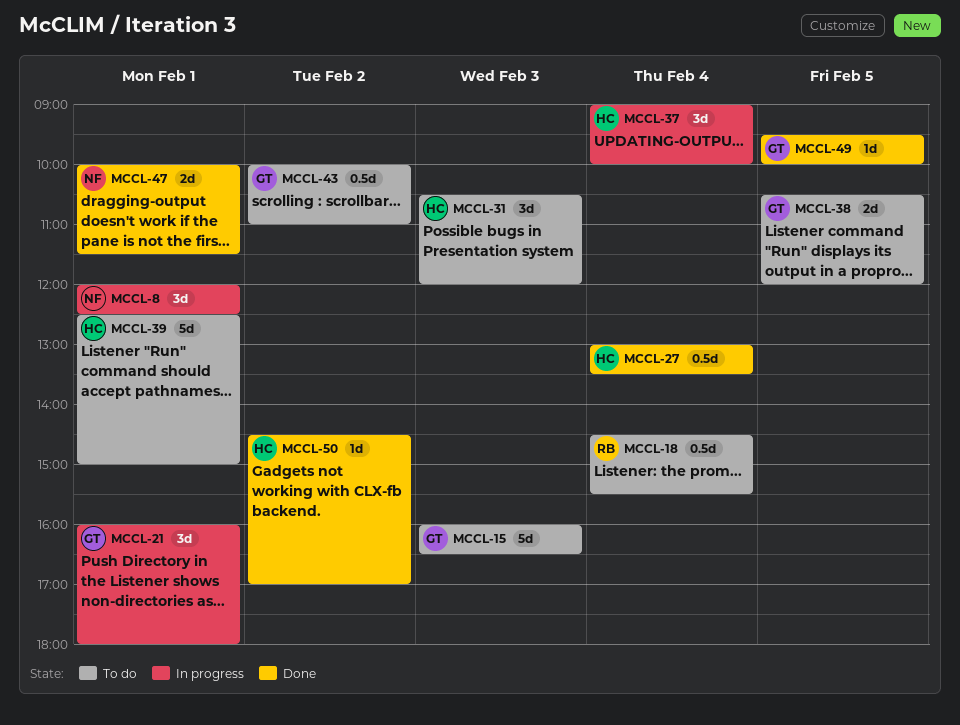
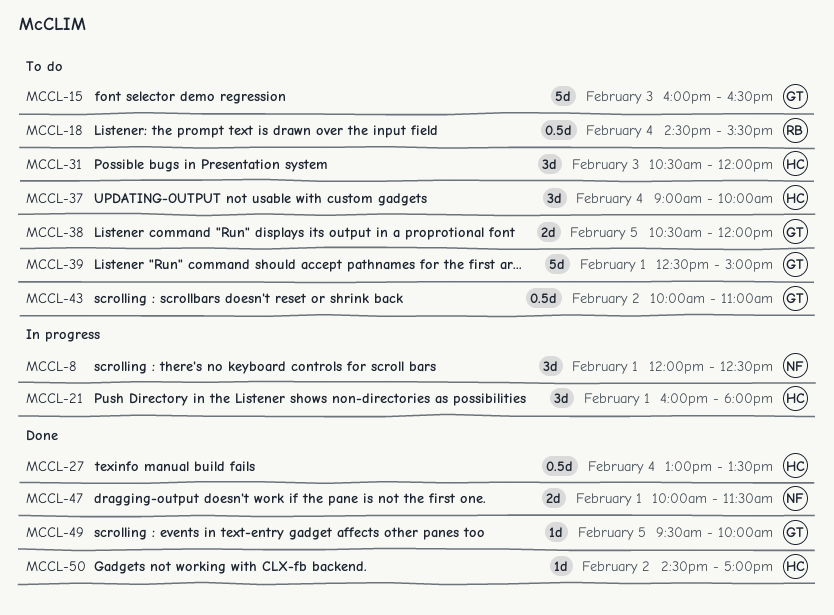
MCCL-21, owner: GT -> HC
MCCL-37, status: In progress -> To do
MCCL-39, owner: HC -> GT

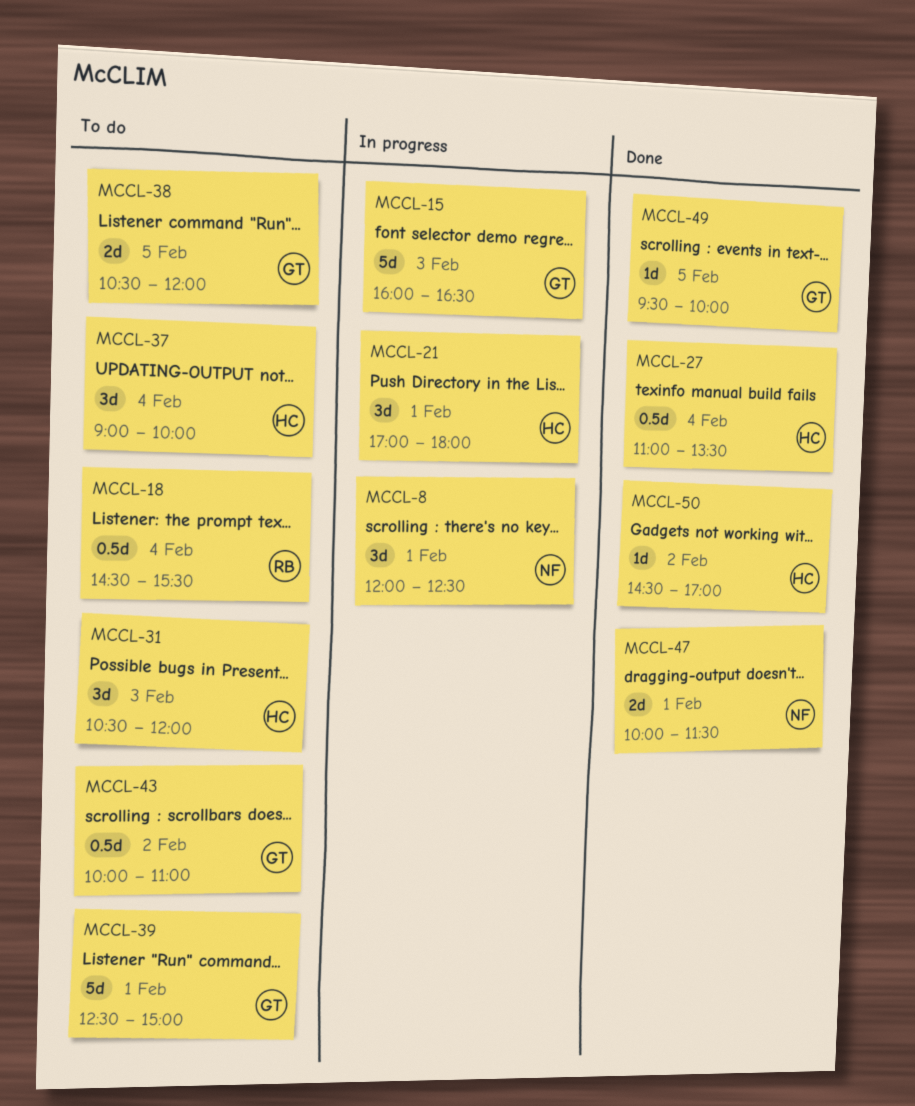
MCCL-15, status: To do -> In progress
MCCL-21, begins: 16:00 -> 17:00
MCCL-27, begins: 13:00 -> 11:00

